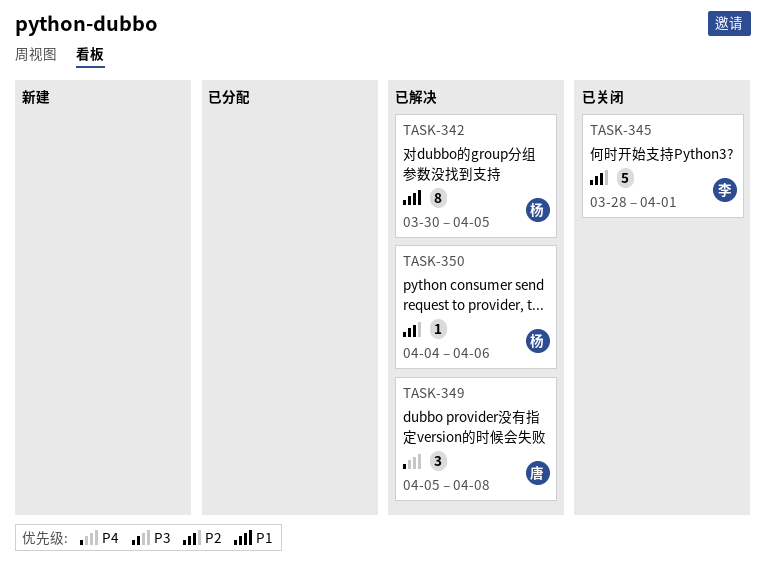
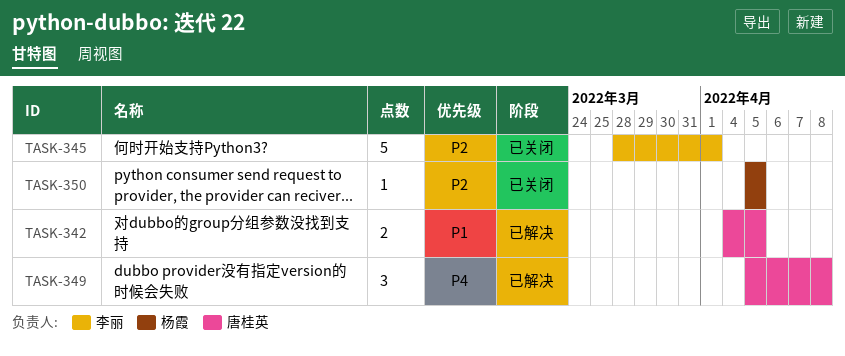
TASK-342, owner: 杨霞 -> 唐桂英
TASK-342, estimate: 8 -> 2
TASK-342, start: Mar 30 -> Apr 4
TASK-350, status: 已解决 -> 已关闭
TASK-350, start: Apr 4 -> Apr 5
TASK-350, due: Apr 6 -> Apr 5

